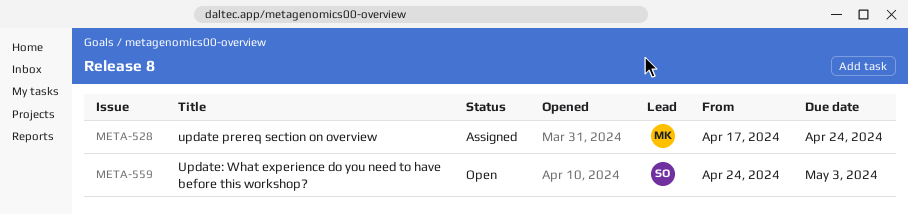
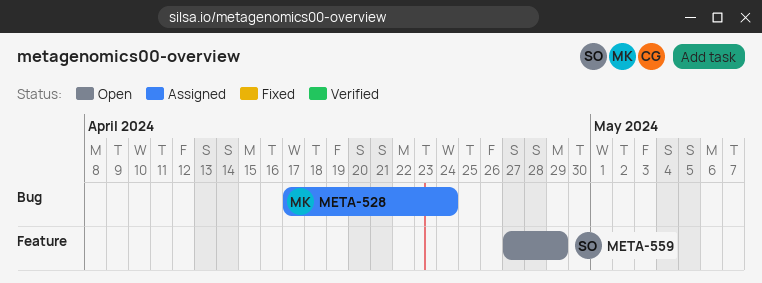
META-559, start: Apr 24 -> Apr 27
META-559, due: May 3 -> Apr 29

